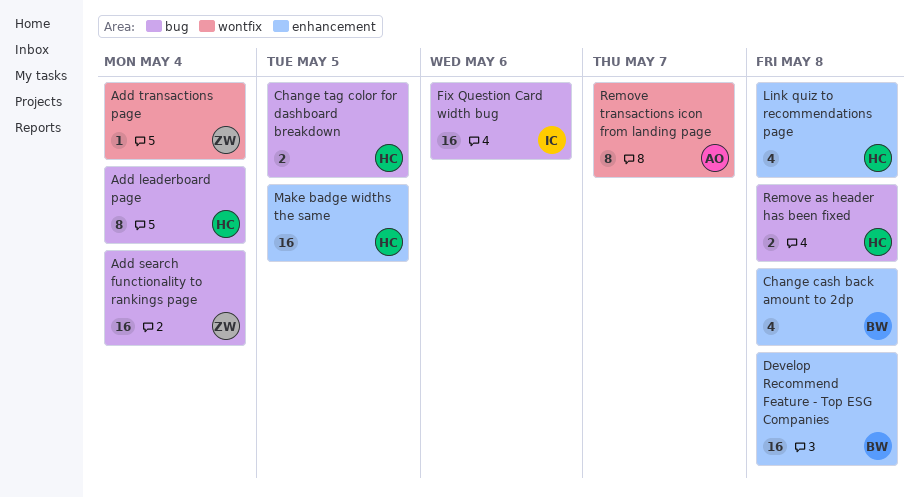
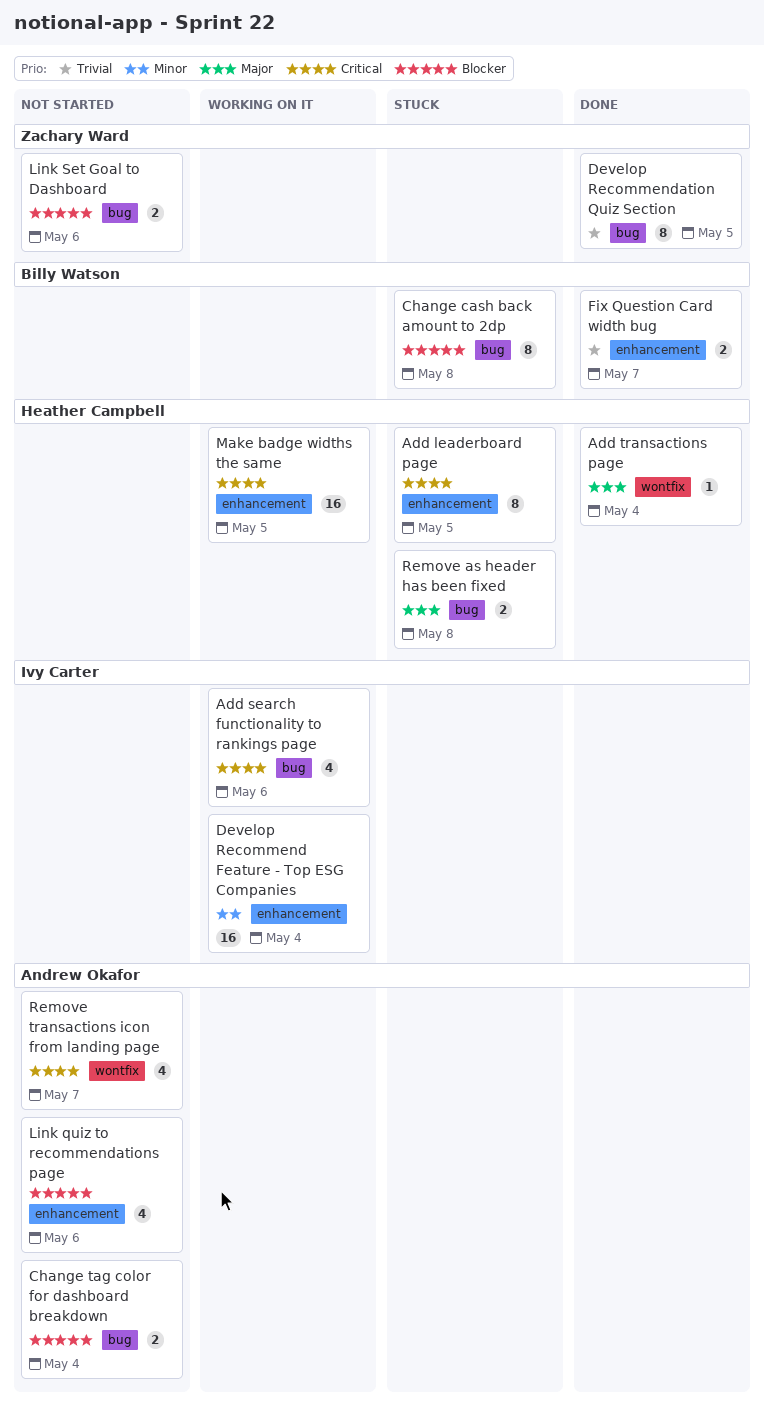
Add leaderboard page, label: bug -> enhancement
Add leaderboard page, due: May 4 -> May 5
Add search functionality to rankings page, owner: Zachary Ward -> Ivy Carter
Add search functionality to rankings page, estimate: 16 -> 4
Add search functionality to rankings page, due: May 4 -> May 6
Add transactions page, owner: Zachary Ward -> Heather Campbell
Change cash back amount to 2dp, label: enhancement -> bug
Change cash back amount to 2dp, estimate: 4 -> 8
Change tag color for dashboard breakdown, owner: Heather Campbell -> Andrew Okafor
Change tag color for dashboard breakdown, due: May 5 -> May 4
Develop Recommend Feature - Top ESG Companies, owner: Billy Watson -> Ivy Carter
Develop Recommend Feature - Top ESG Companies, due: May 8 -> May 4
Develop Recommendation Quiz Section: none -> present
Fix Question Card width bug, owner: Ivy Carter -> Billy Watson
Fix Question Card width bug, label: bug -> enhancement
Fix Question Card width bug, estimate: 16 -> 2
Fix Question Card width bug, due: May 6 -> May 7
Link quiz to recommendations page, owner: Heather Campbell -> Andrew Okafor
Link quiz to recommendations page, due: May 8 -> May 6
Link Set Goal to Dashboard: none -> present
Remove transactions icon from landing page, estimate: 8 -> 4

